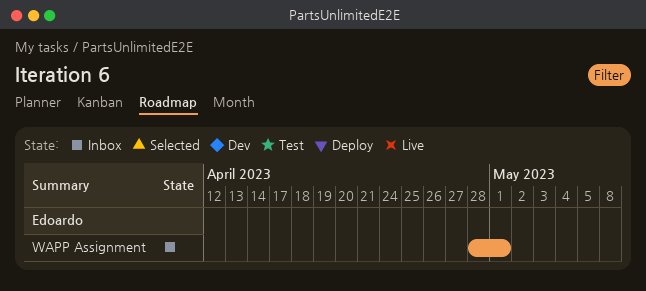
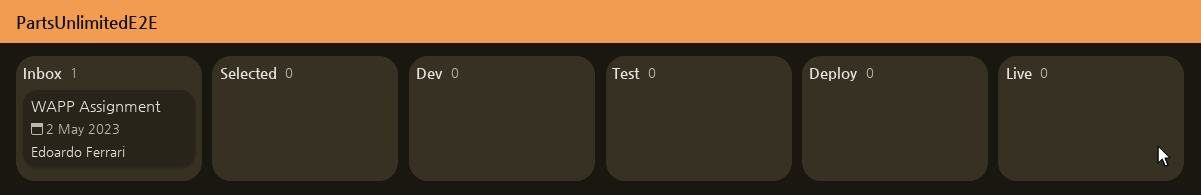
WAPP Assignment, due: May 1 -> May 2

